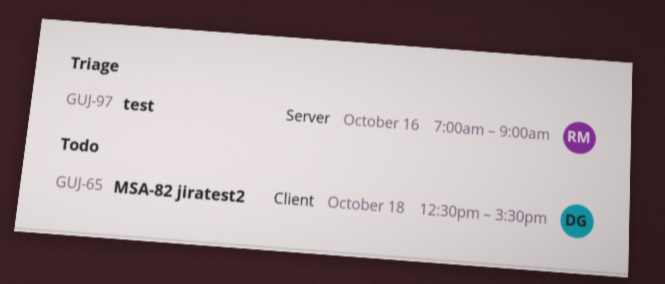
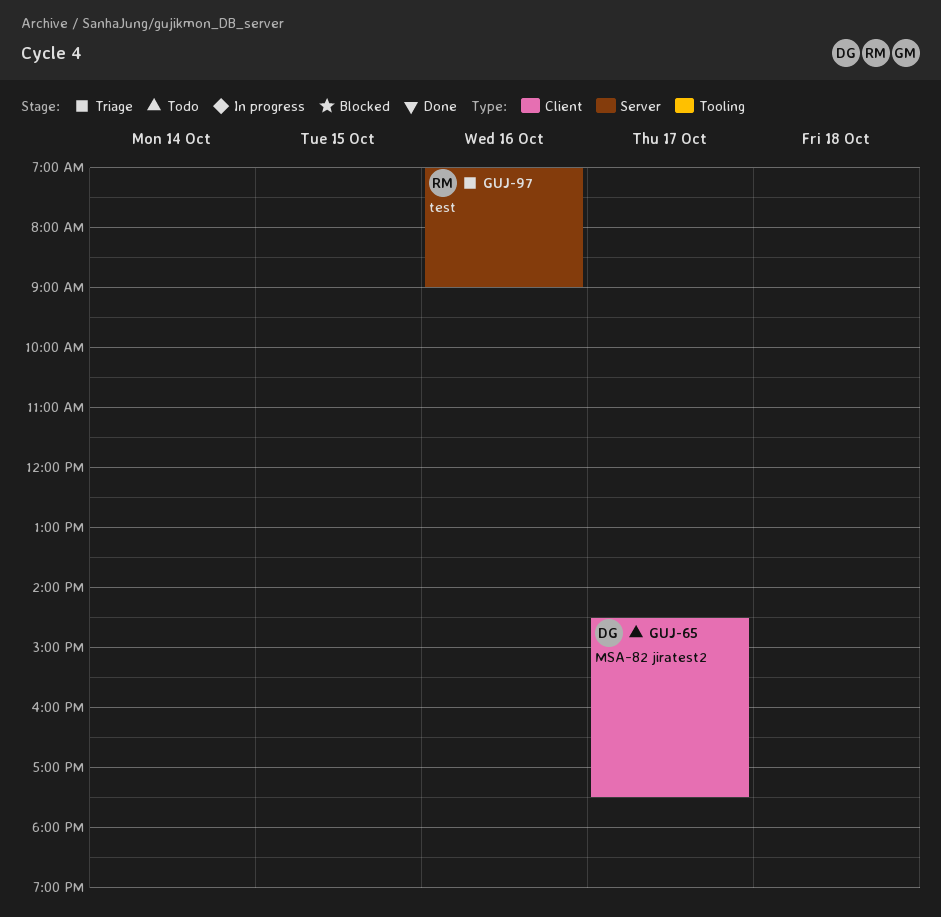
GUJ-65, day: Oct 18 -> Oct 17
GUJ-65, begins: 12:30 -> 14:30
GUJ-65, ends: 15:30 -> 17:30

